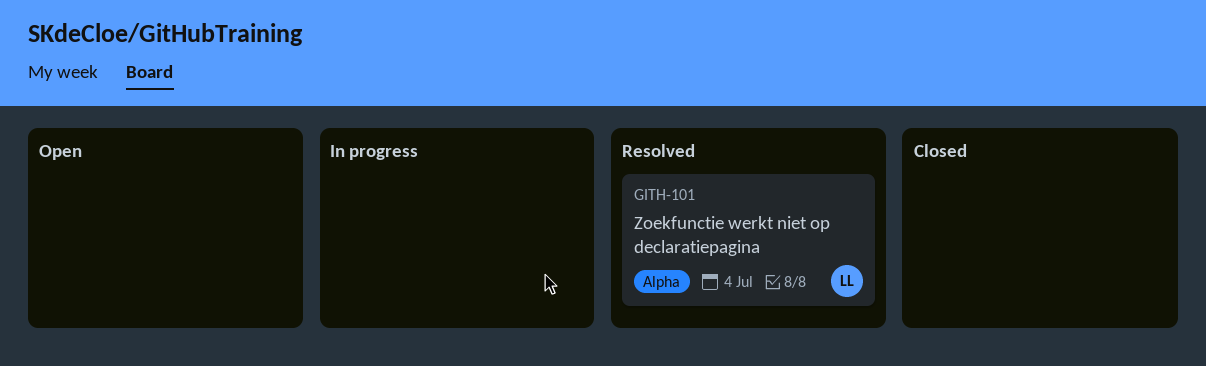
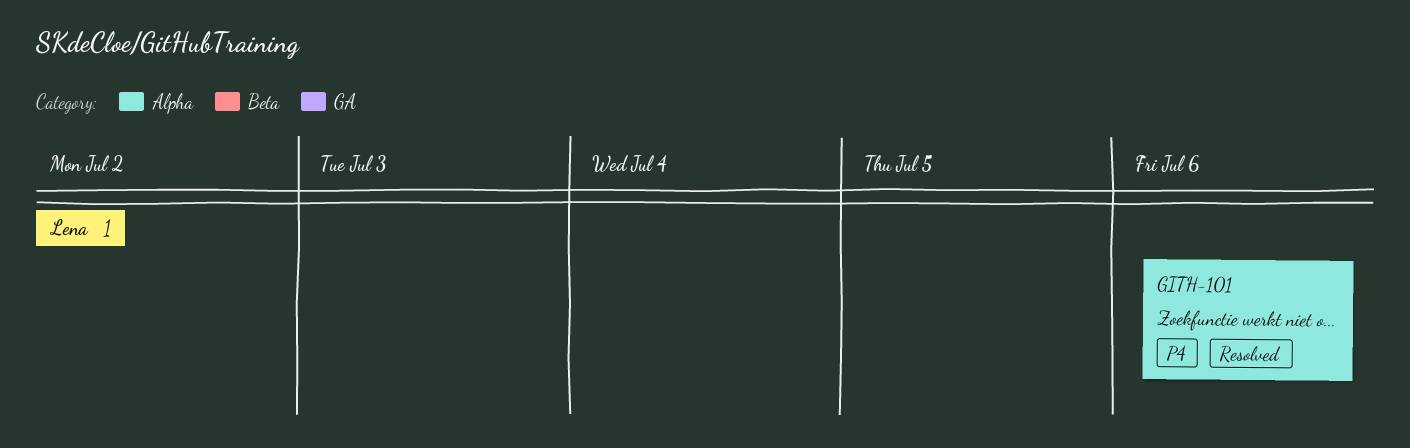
GITH-101, due: Jul 4 -> Jul 6

